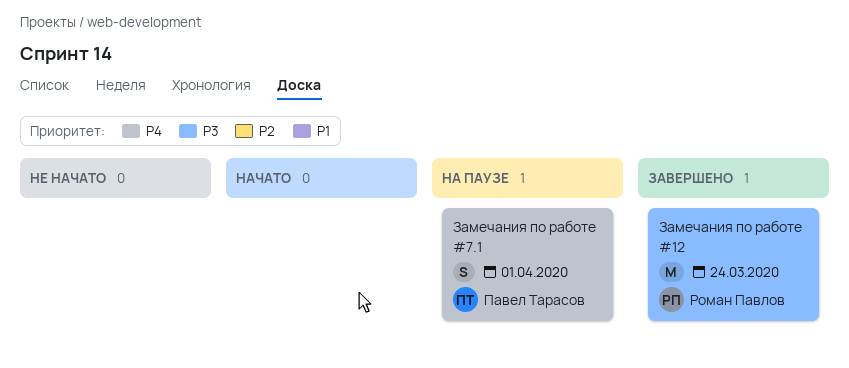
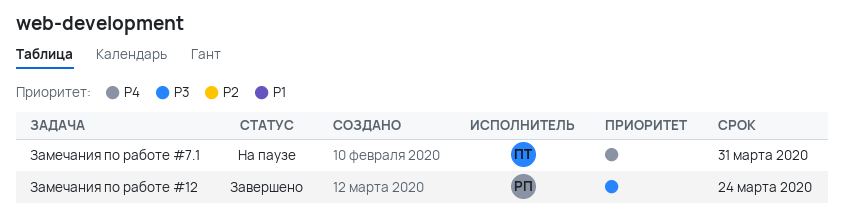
Замечания по работе #7.1, due: Apr 1 -> Mar 31

